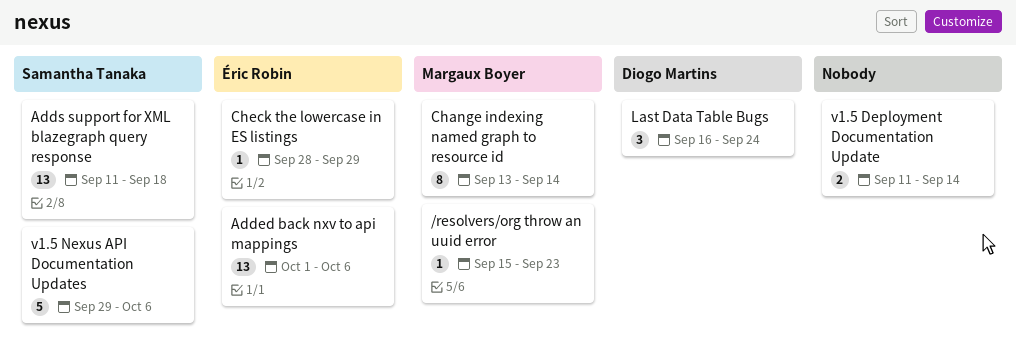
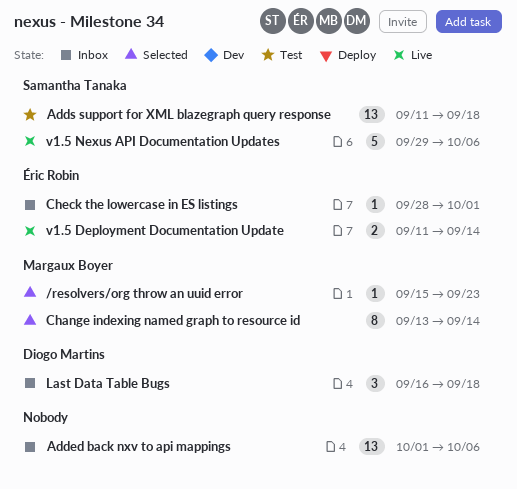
Added back nxv to api mappings, owner: Éric Robin -> none
Check the lowercase in ES listings, due: Sep 29 -> Oct 1
Last Data Table Bugs, due: Sep 24 -> Sep 18
v1.5 Deployment Documentation Update, owner: none -> Éric Robin

